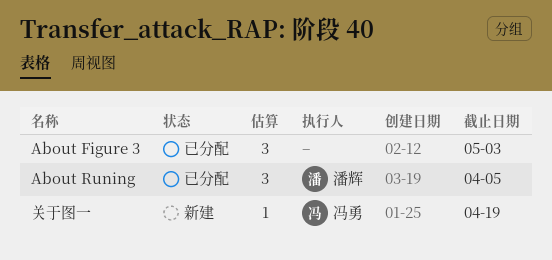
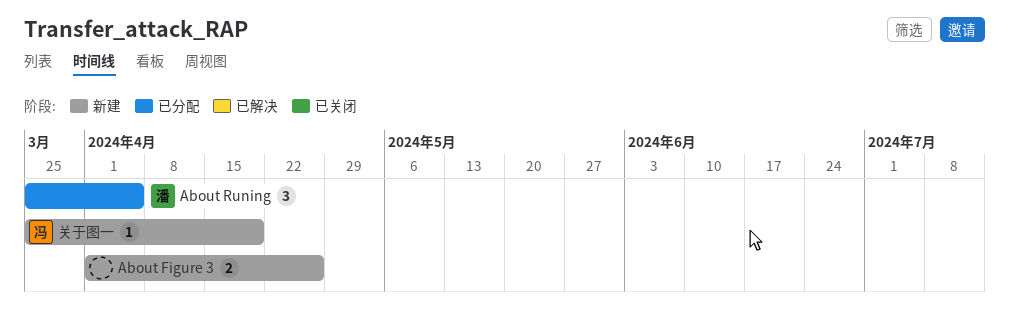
About Figure 3, status: 已分配 -> 新建
About Figure 3, estimate: 3 -> 2
About Figure 3, due: May 3 -> Apr 26

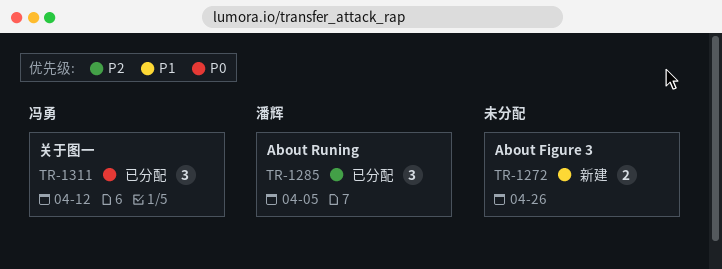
关于图一, status: 新建 -> 已分配
关于图一, estimate: 1 -> 3
关于图一, due: Apr 19 -> Apr 12

